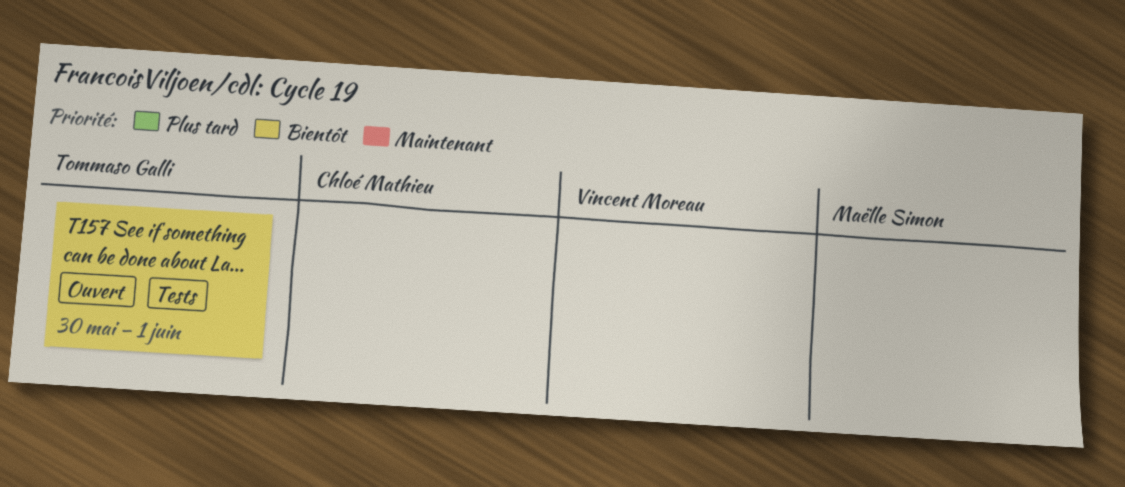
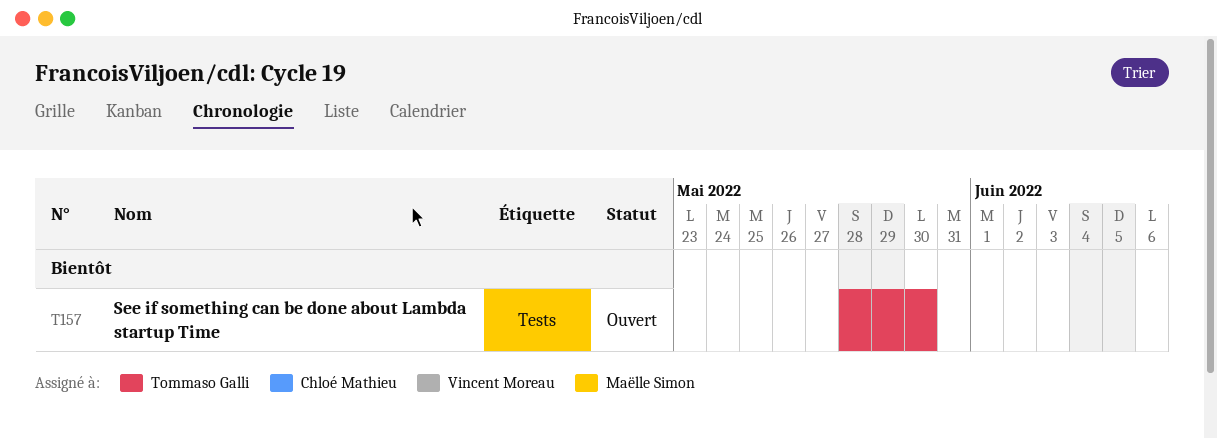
T157, start: May 30 -> May 28
T157, due: Jun 1 -> May 30

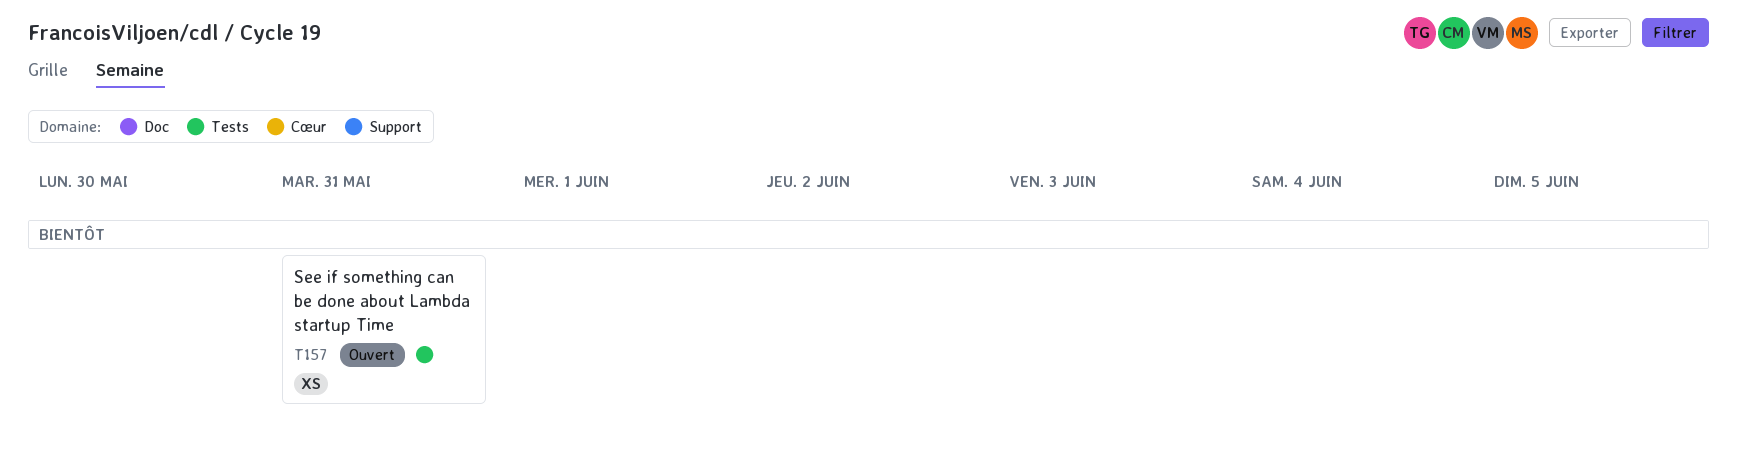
T157, due: May 30 -> May 31

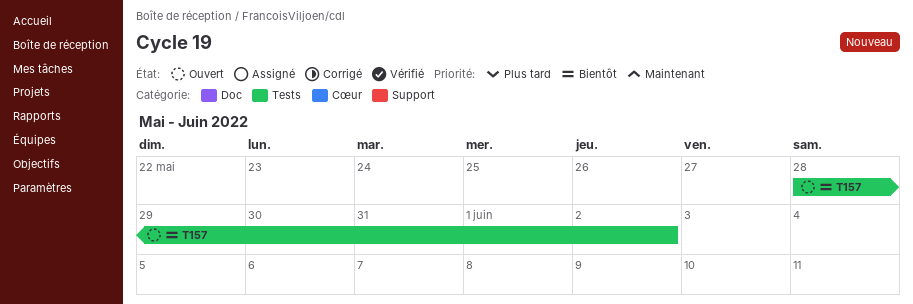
T157, due: May 31 -> Jun 2

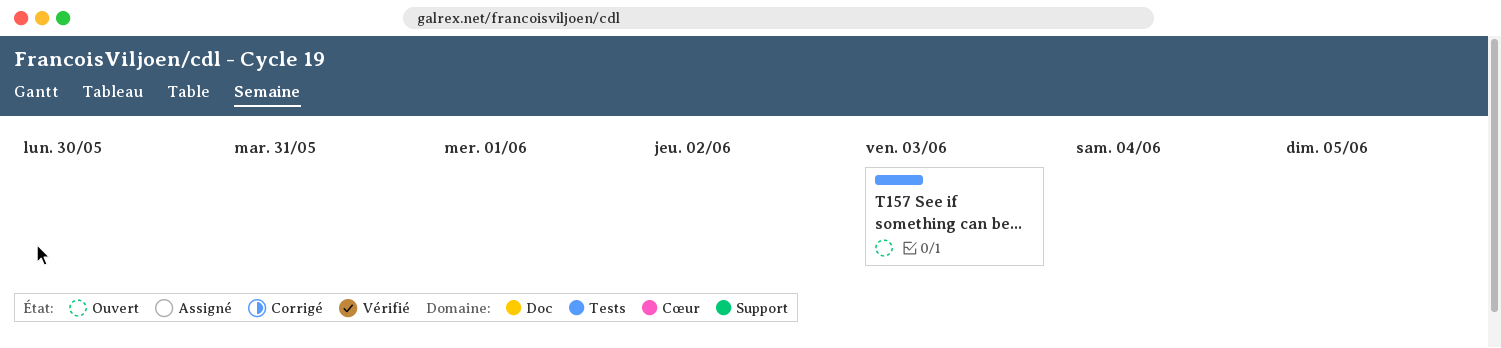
T157, due: Jun 2 -> Jun 3

